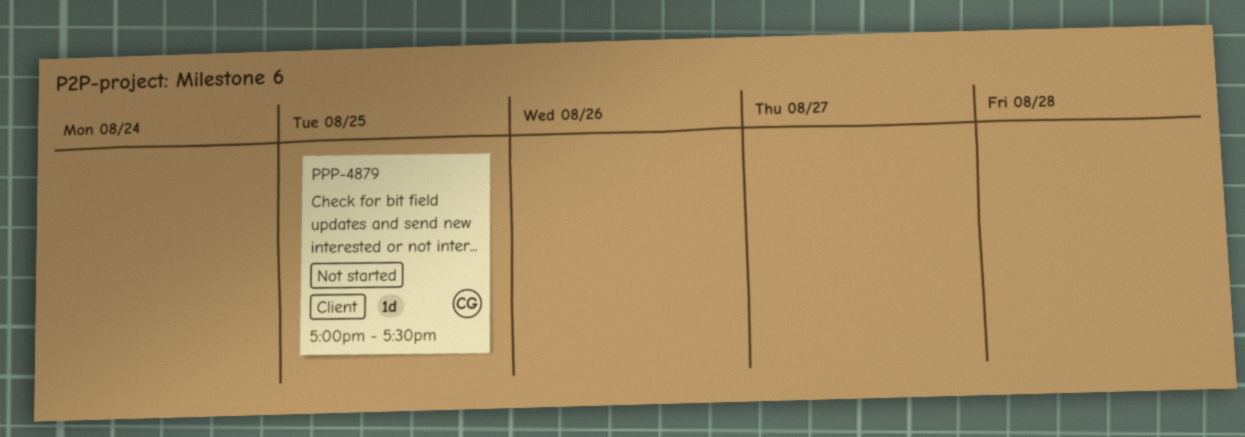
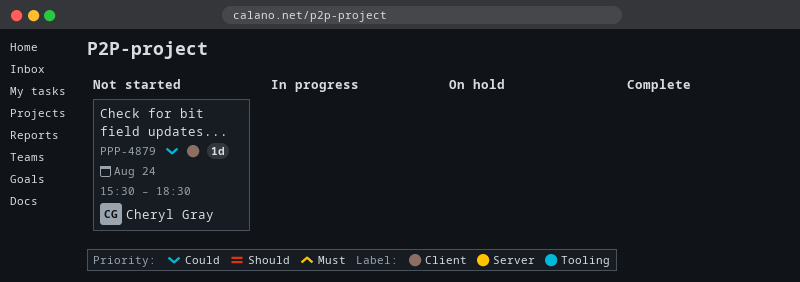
PPP-4879, day: Aug 25 -> Aug 24
PPP-4879, begins: 17:00 -> 15:30
PPP-4879, ends: 17:30 -> 18:30

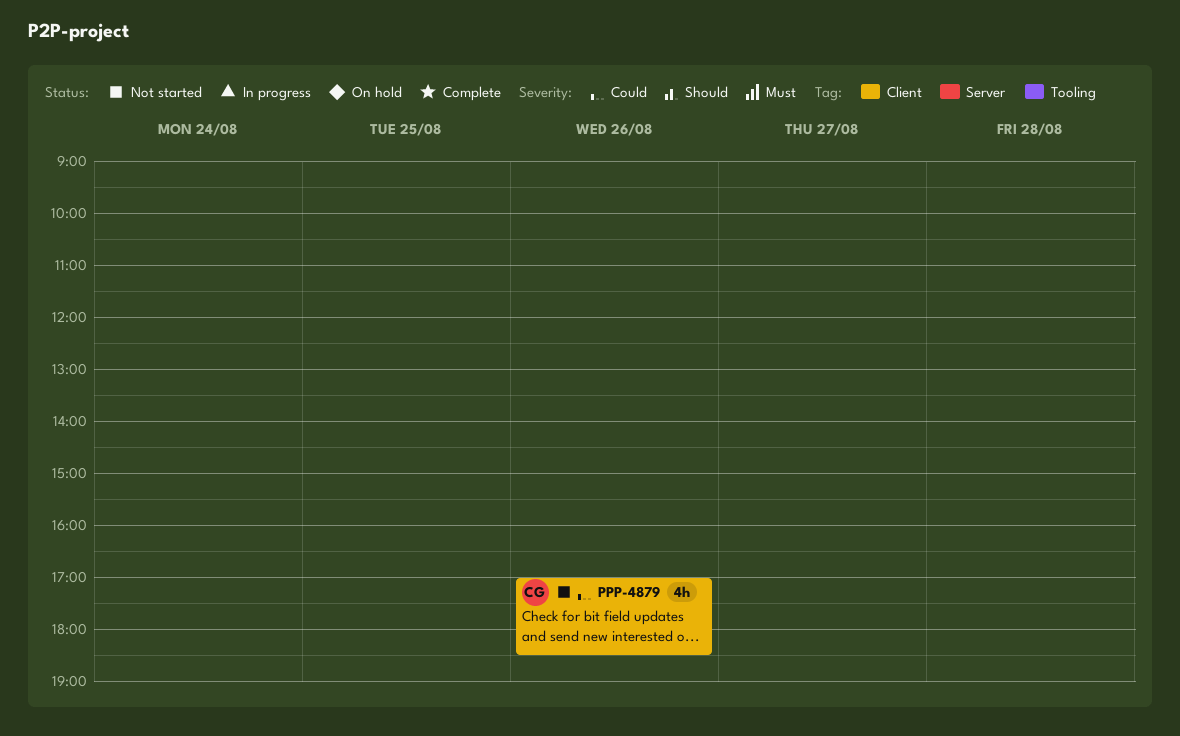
PPP-4879, estimate: 1d -> 4h
PPP-4879, day: Aug 24 -> Aug 26
PPP-4879, begins: 15:30 -> 17:00

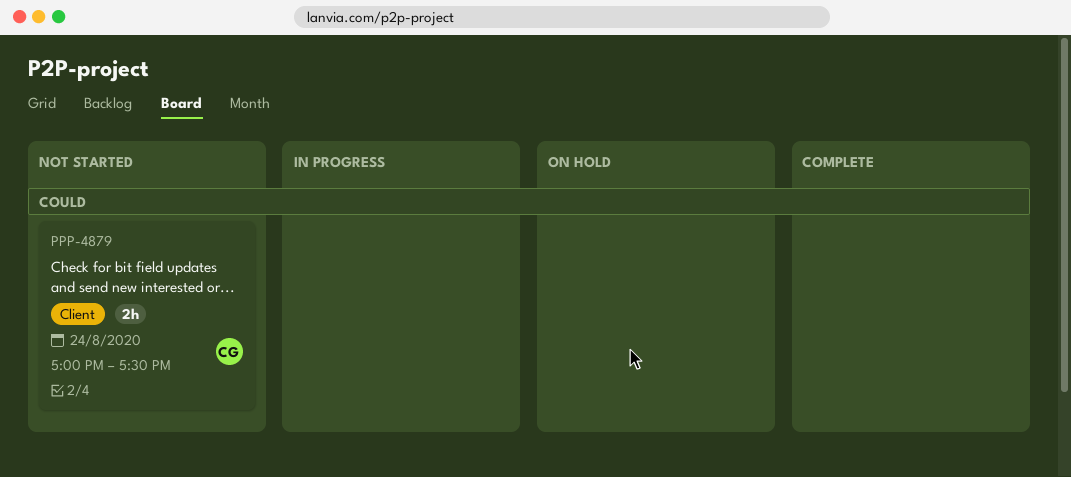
PPP-4879, estimate: 4h -> 2h
PPP-4879, day: Aug 26 -> Aug 24
PPP-4879, ends: 18:30 -> 17:30

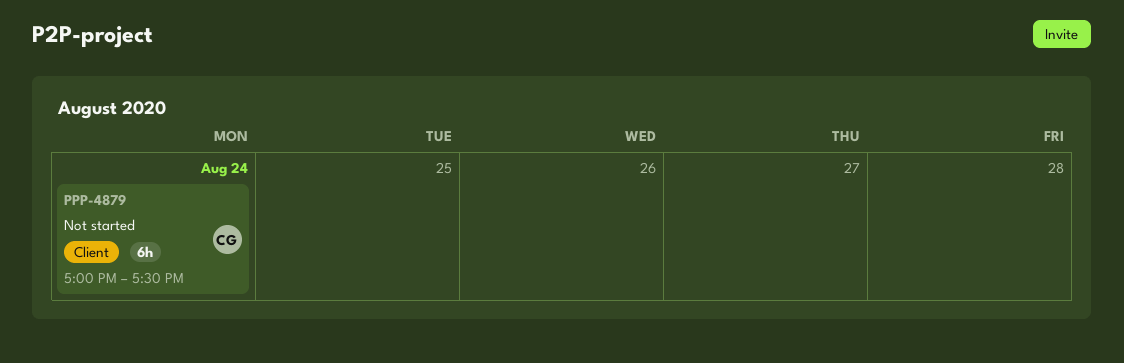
PPP-4879, estimate: 2h -> 6h

